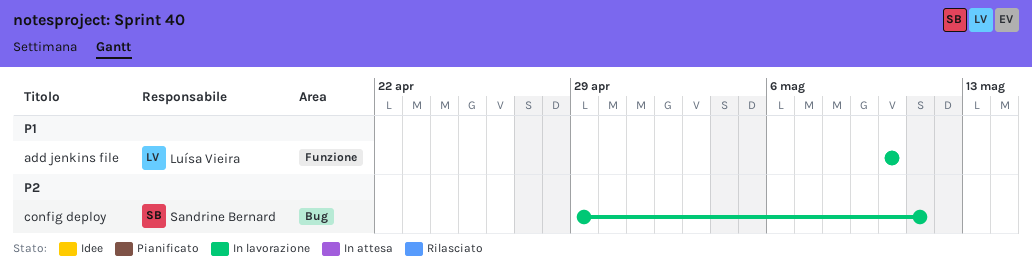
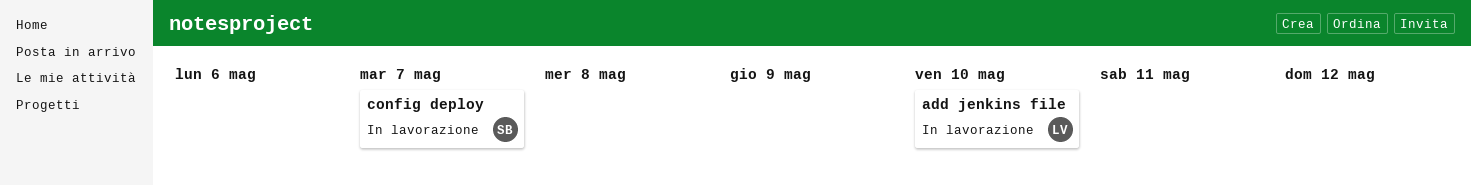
config deploy, due: May 11 -> May 7

